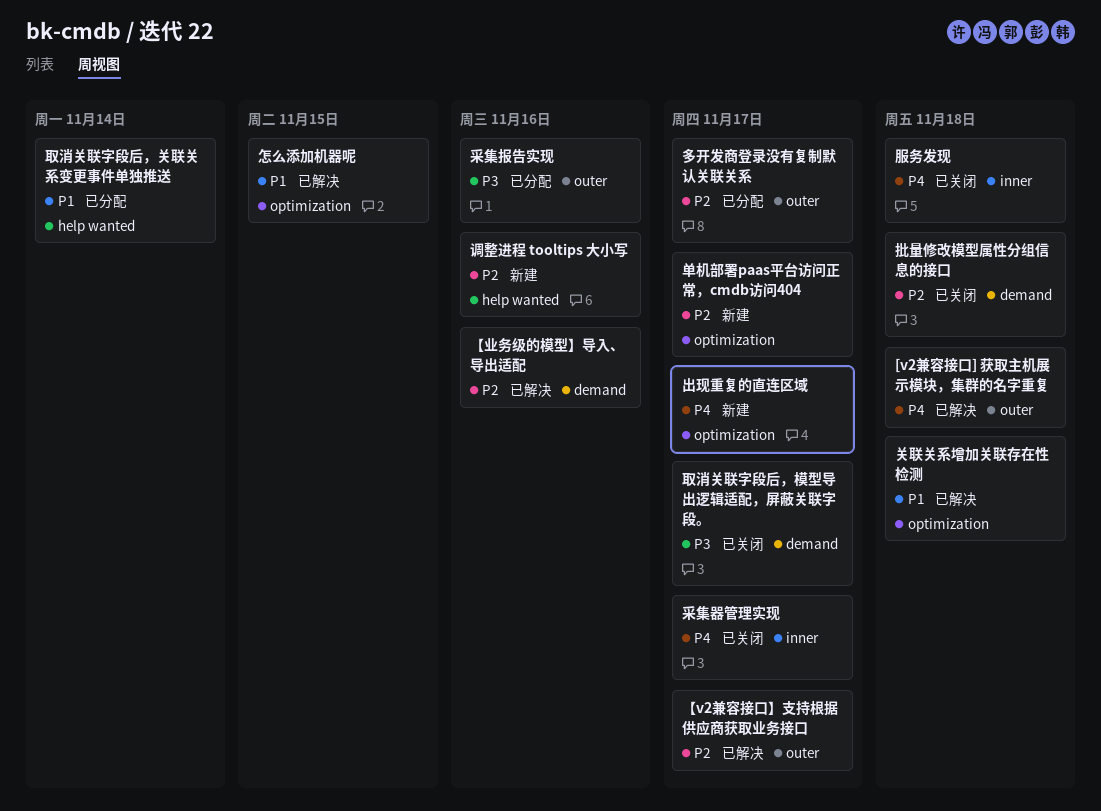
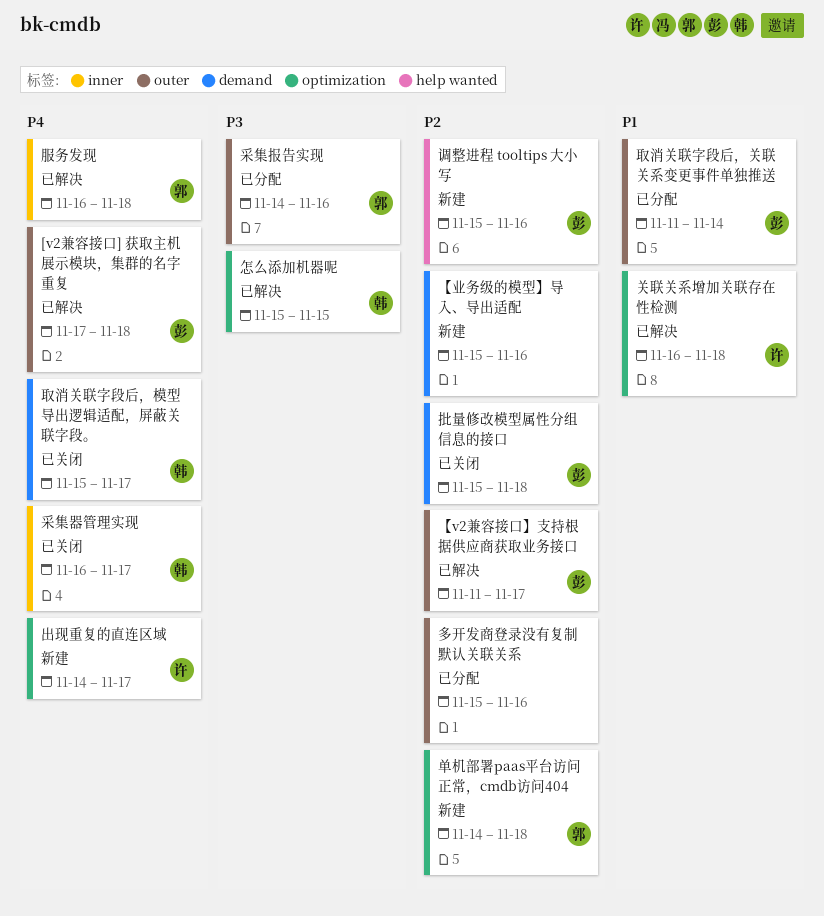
【业务级的模型】导入、导出适配, status: 已解决 -> 新建
单机部署paas平台访问正常，cmdb访问404, due: Nov 17 -> Nov 18
取消关联字段后，关联关系变更事件单独推送, label: help wanted -> outer
取消关联字段后，模型导出逻辑适配，屏蔽关联字段。, priority: P3 -> P4
多开发商登录没有复制默认关联关系, due: Nov 17 -> Nov 16
怎么添加机器呢, priority: P1 -> P3
服务发现, status: 已关闭 -> 已解决

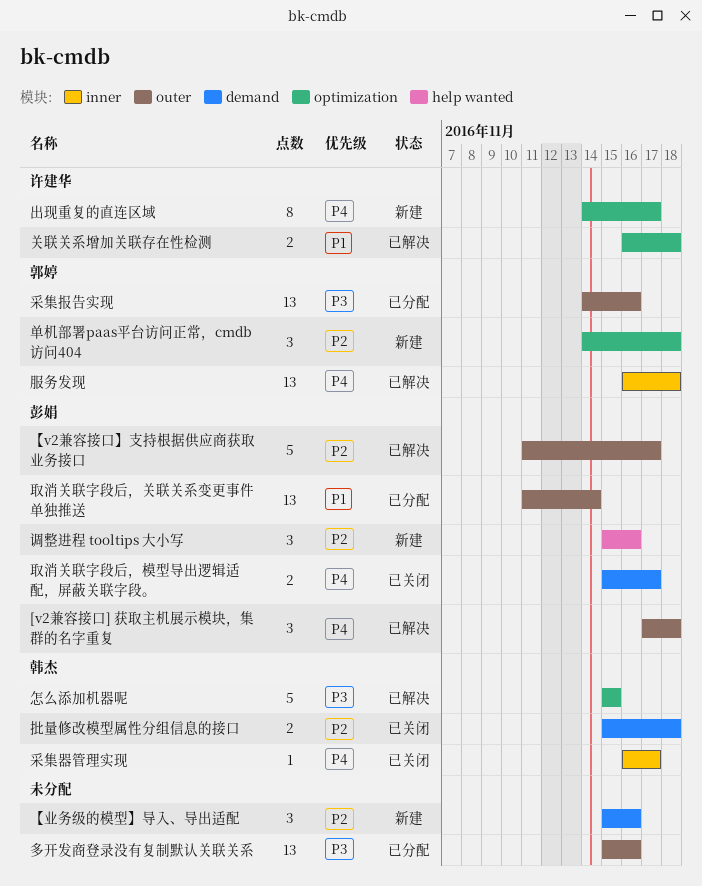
取消关联字段后，模型导出逻辑适配，屏蔽关联字段。, owner: 韩杰 -> 彭娟
多开发商登录没有复制默认关联关系, priority: P2 -> P3
批量修改模型属性分组信息的接口, owner: 彭娟 -> 韩杰

